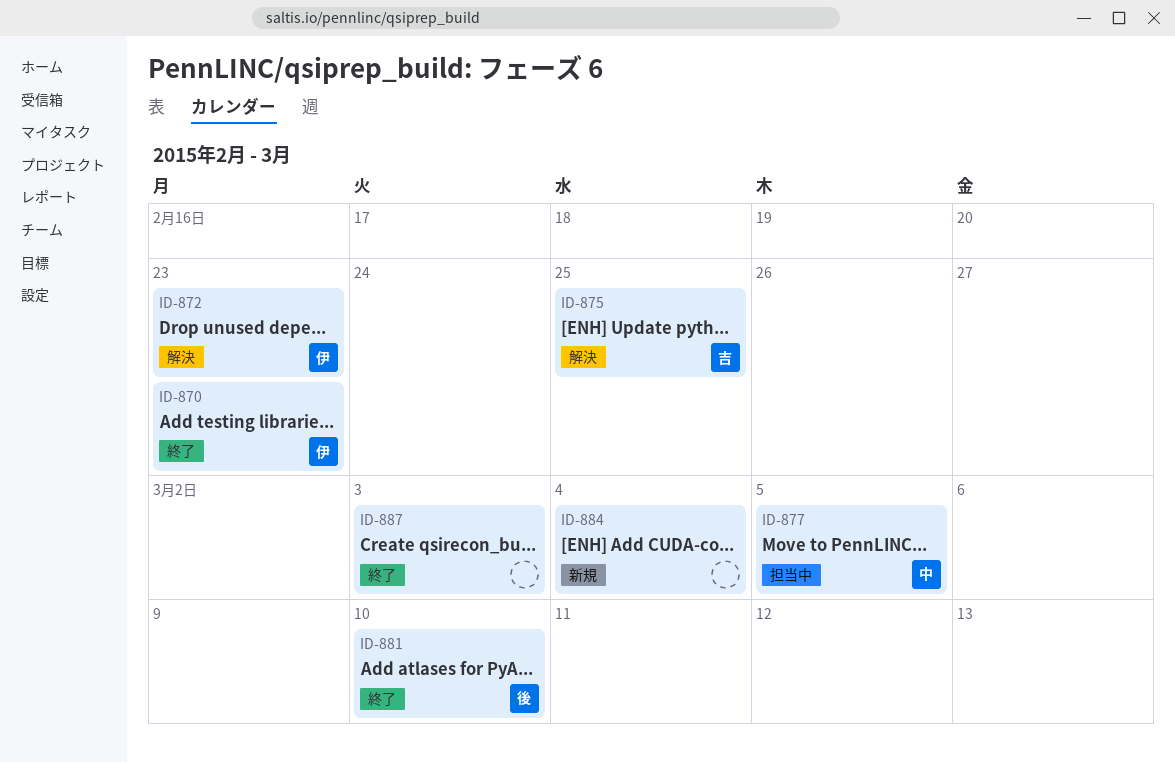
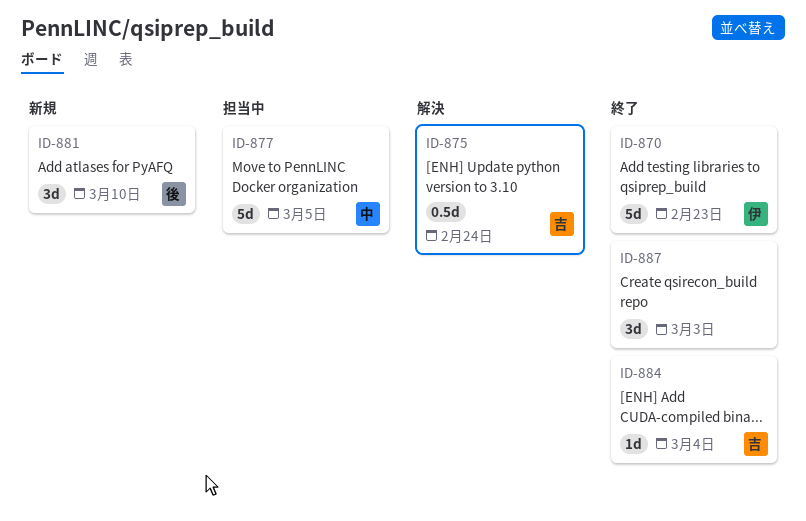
ID-872: present -> none
ID-875, due: Feb 25 -> Feb 24
ID-881, status: 終了 -> 新規
ID-884, status: 新規 -> 終了
ID-884, owner: none -> 吉

